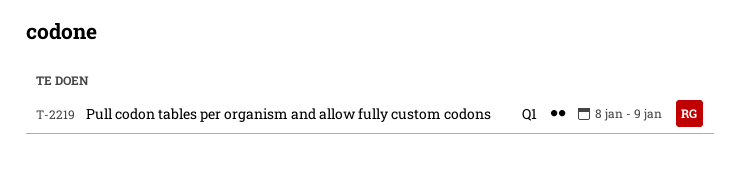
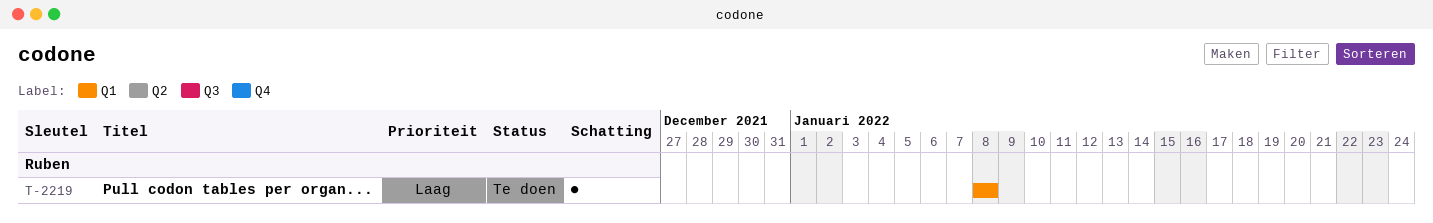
T-2219, estimate: 2 -> 1
T-2219, due: Jan 9 -> Jan 8

